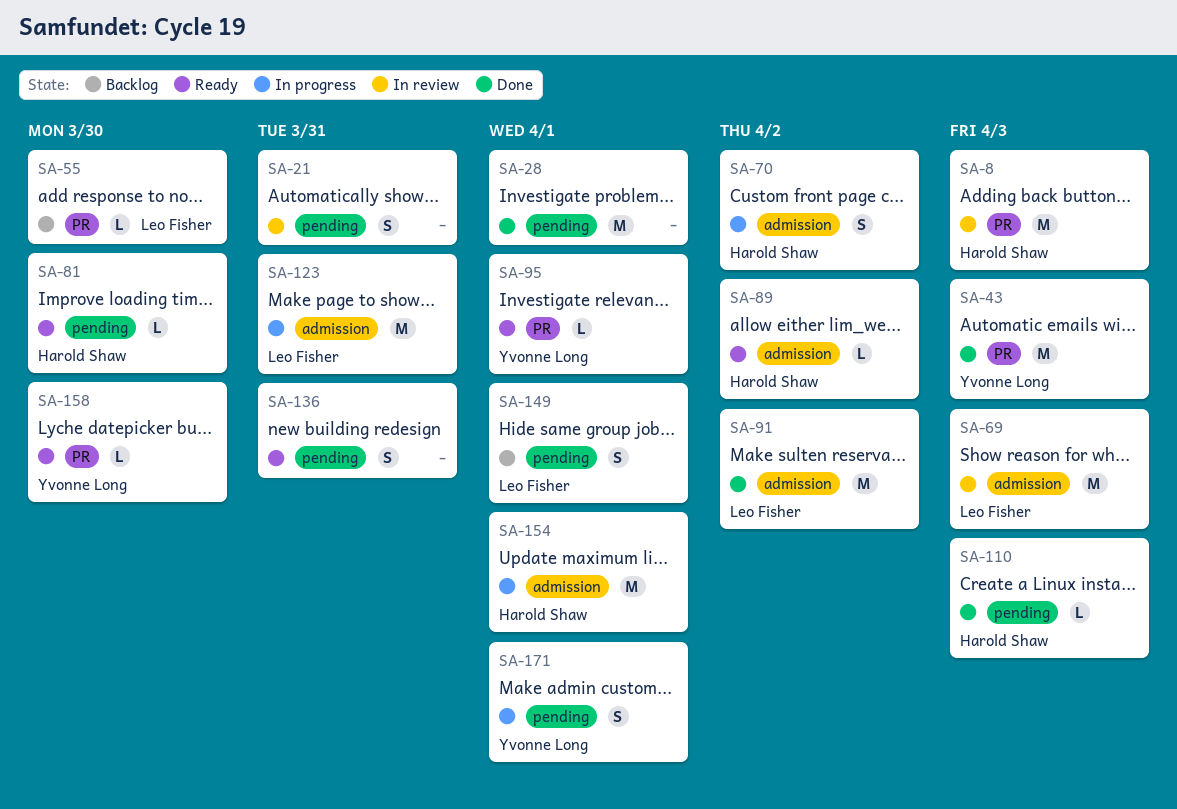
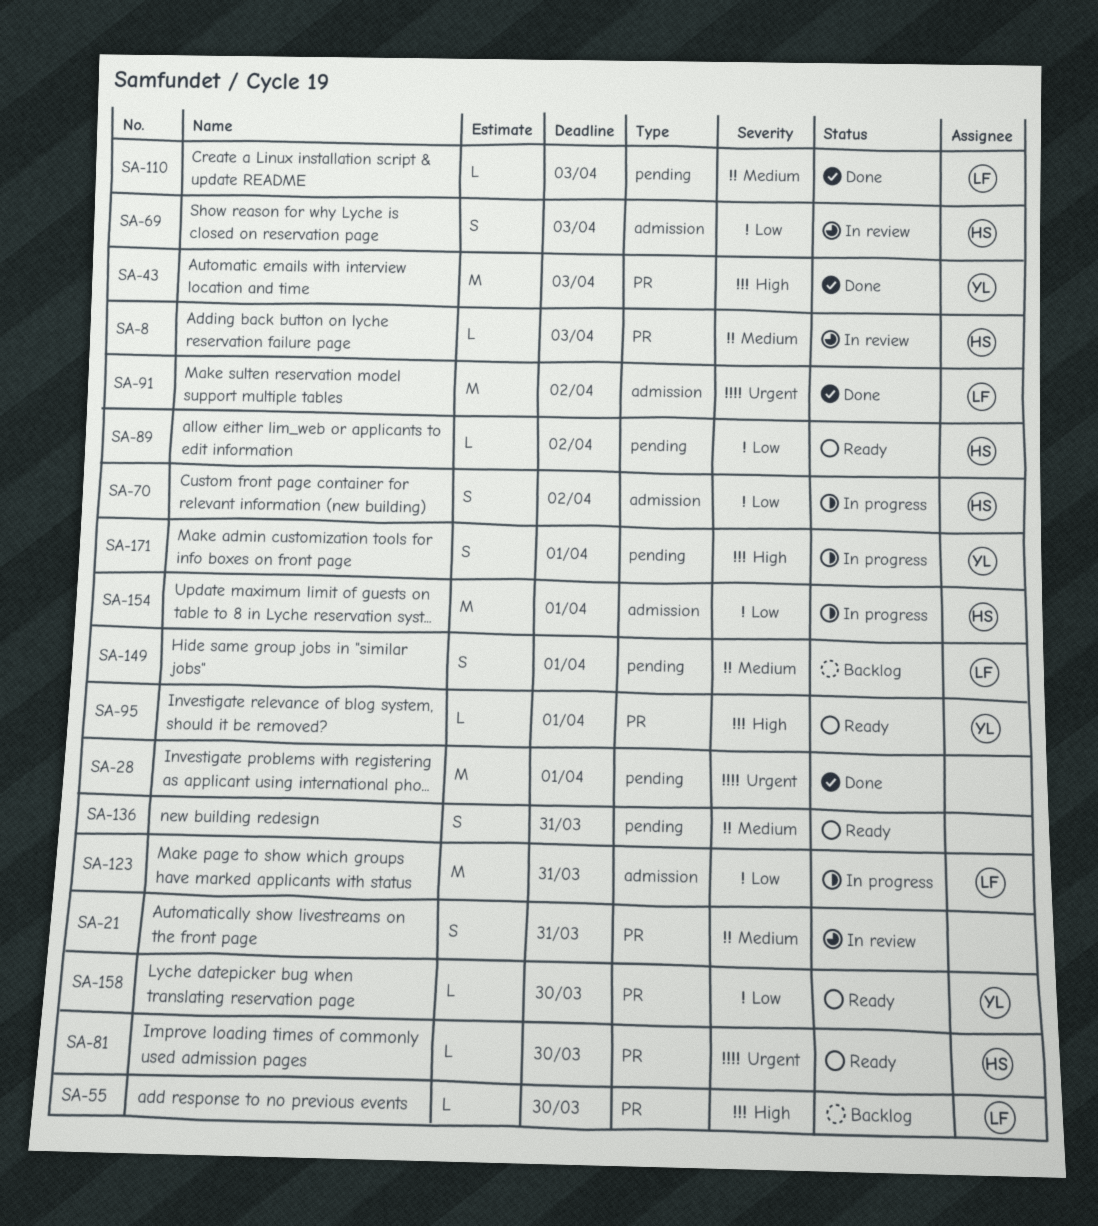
SA-8, estimate: M -> L
SA-21, label: pending -> PR
SA-69, owner: Leo Fisher -> Harold Shaw
SA-69, estimate: M -> S
SA-81, label: pending -> PR
SA-89, label: admission -> pending
SA-110, owner: Harold Shaw -> Leo Fisher

